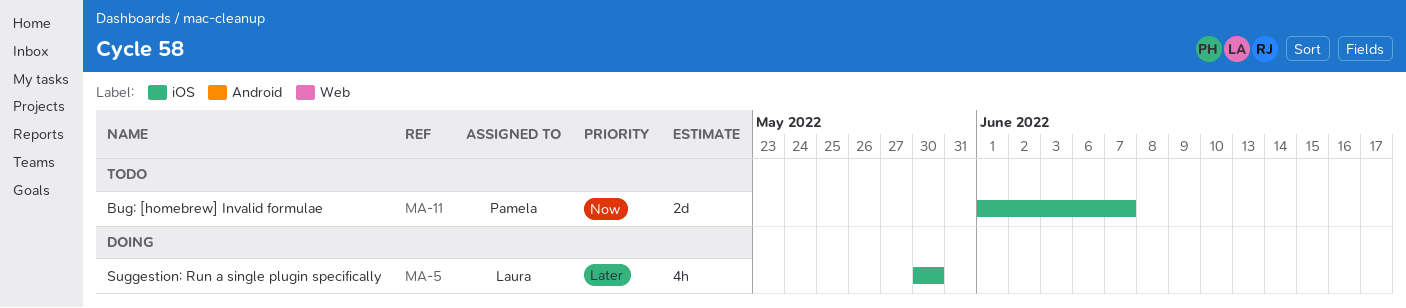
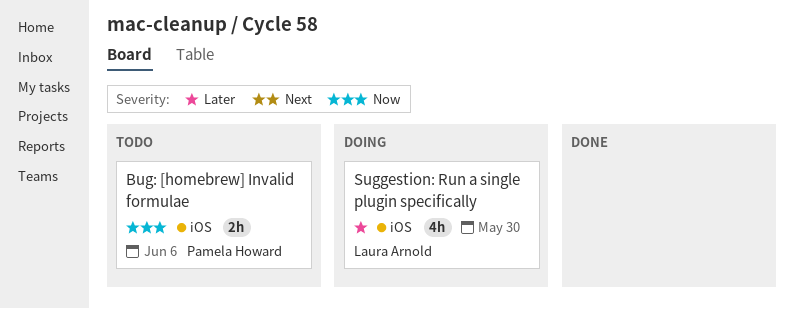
Bug: [homebrew] Invalid formulae, estimate: 2d -> 2h
Bug: [homebrew] Invalid formulae, due: Jun 7 -> Jun 6

